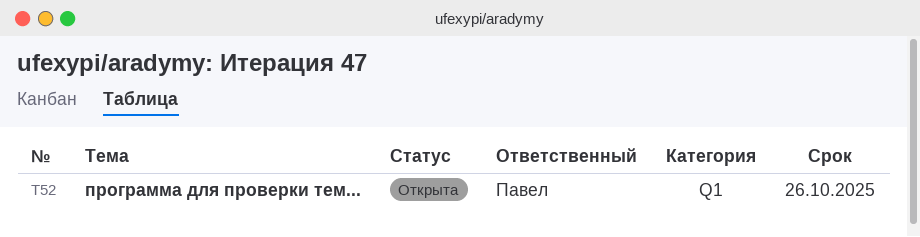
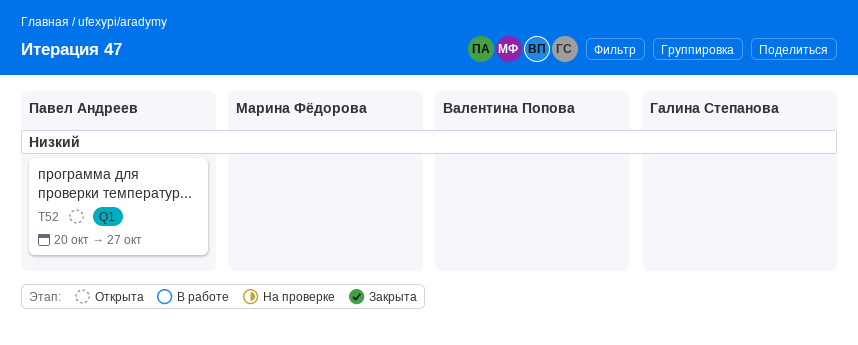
T52, due: Oct 26 -> Oct 27

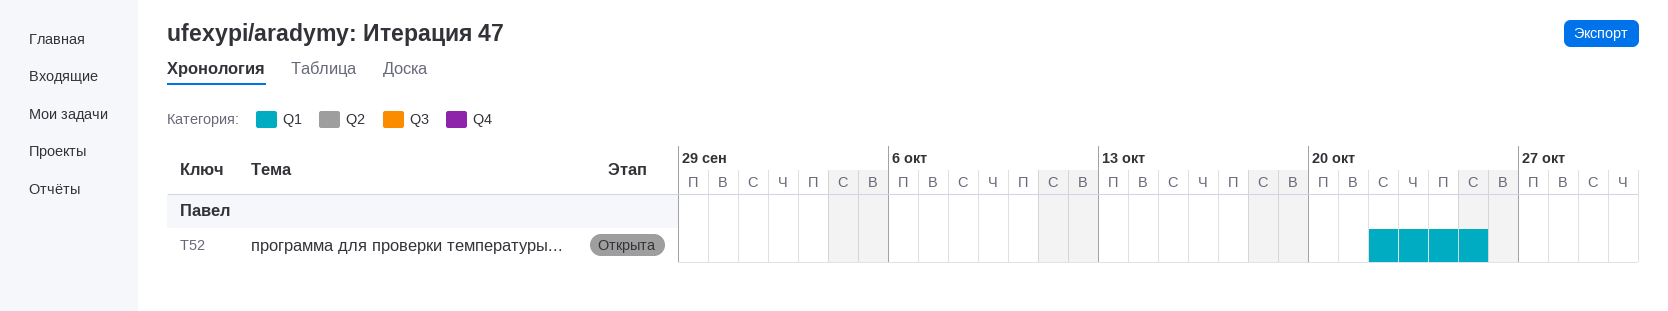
T52, start: Oct 20 -> Oct 22
T52, due: Oct 27 -> Oct 25

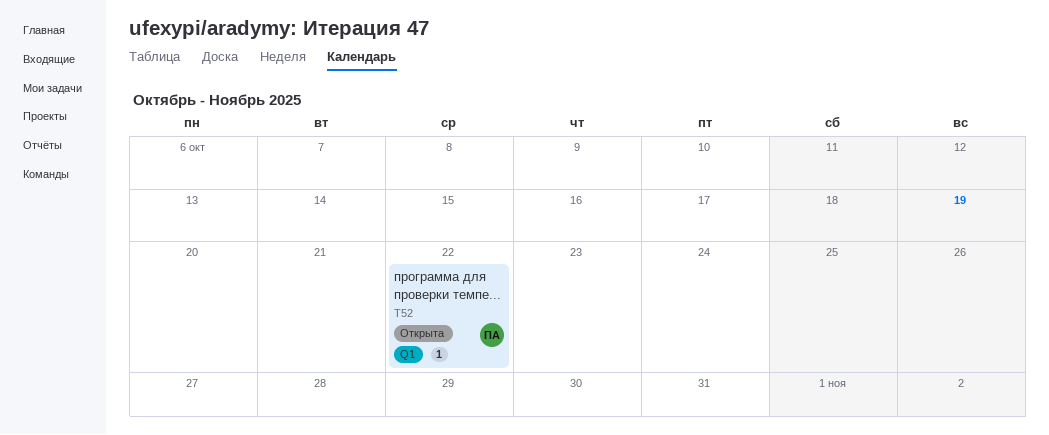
T52, due: Oct 25 -> Oct 22

